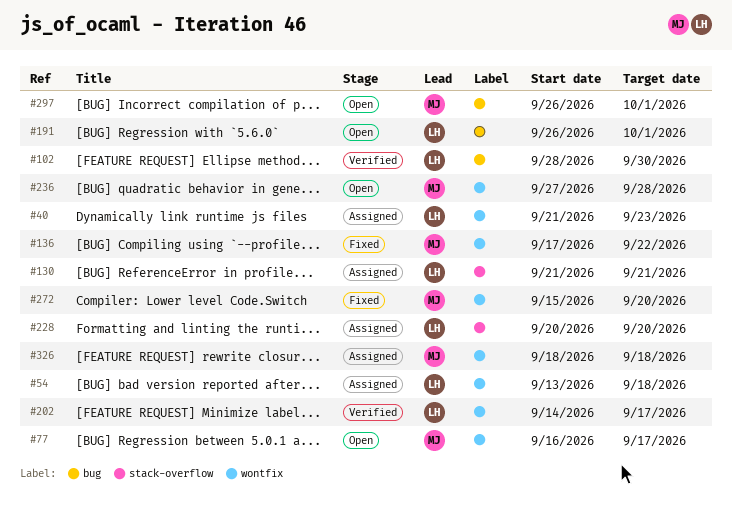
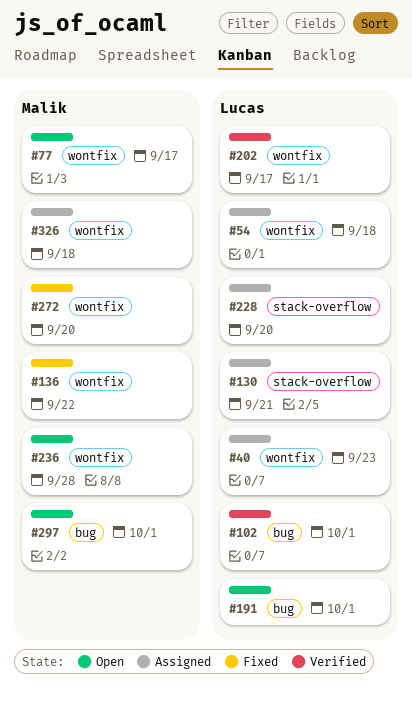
#102, due: Sep 30 -> Oct 1

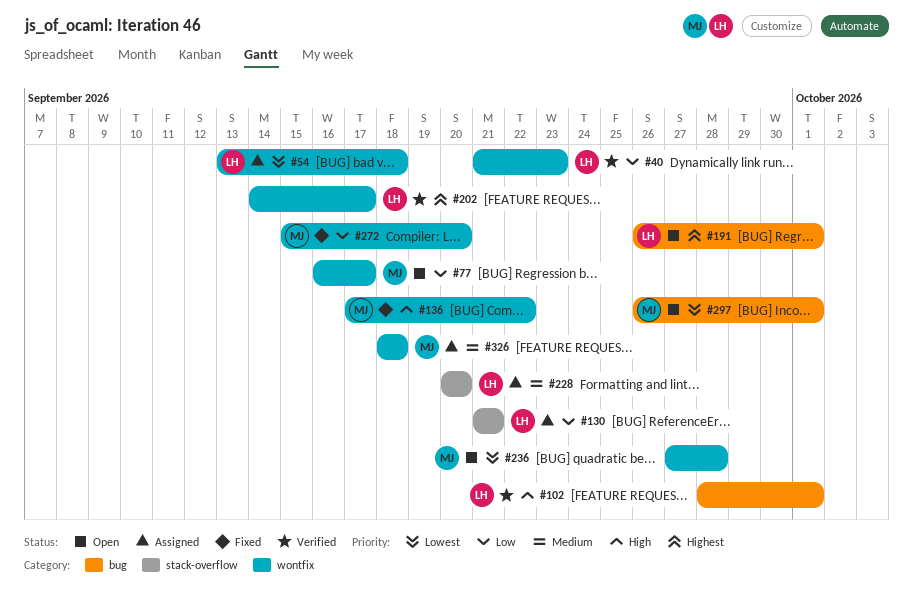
#40, status: Assigned -> Verified

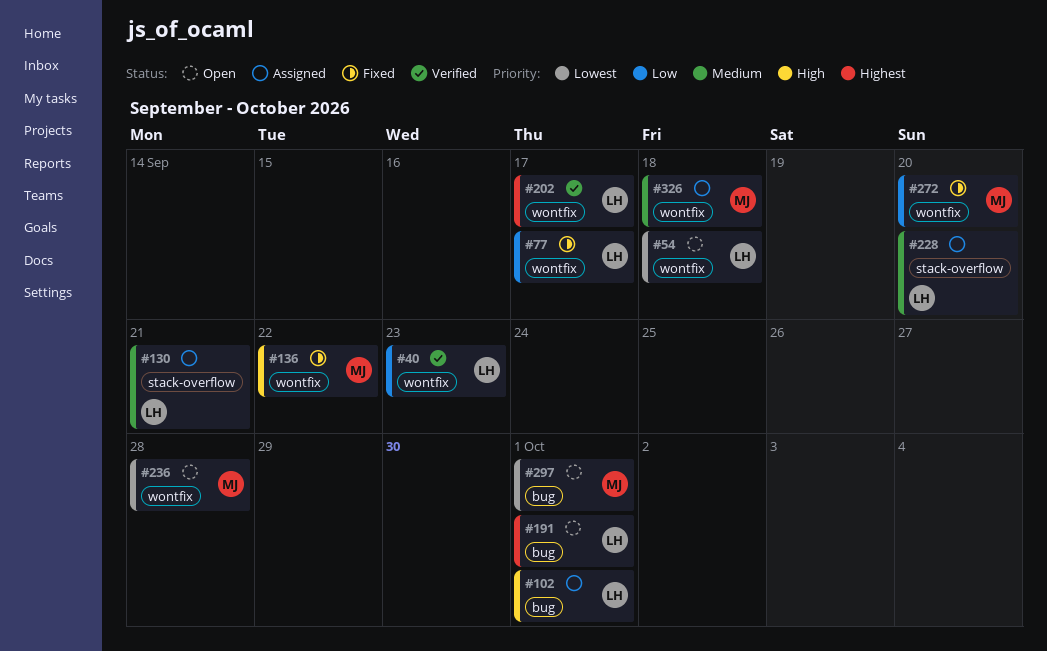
#54, status: Assigned -> Open
#77, status: Open -> Fixed
#77, owner: MJ -> LH
#102, status: Verified -> Assigned
#130, priority: Low -> Medium

